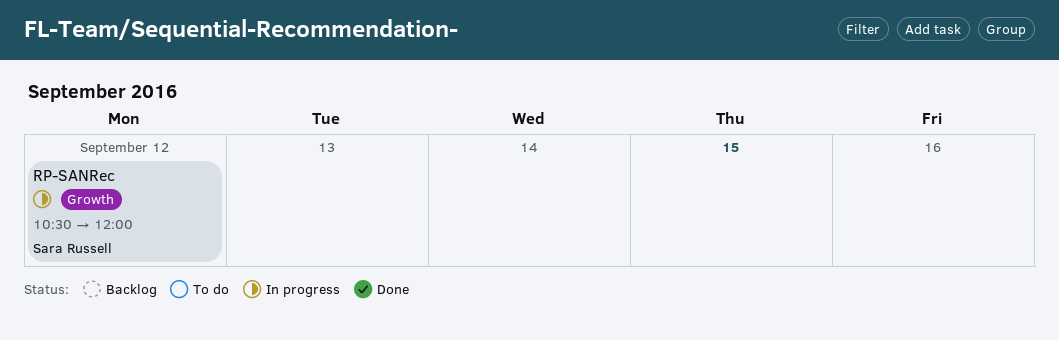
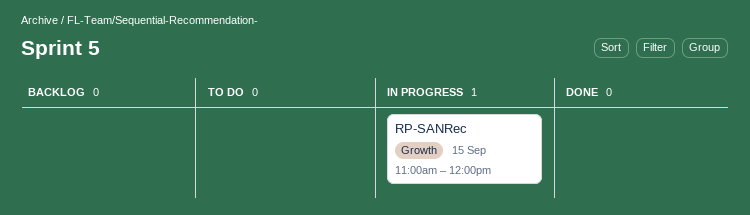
RP-SANRec, day: Sep 12 -> Sep 15
RP-SANRec, begins: 10:30 -> 11:00

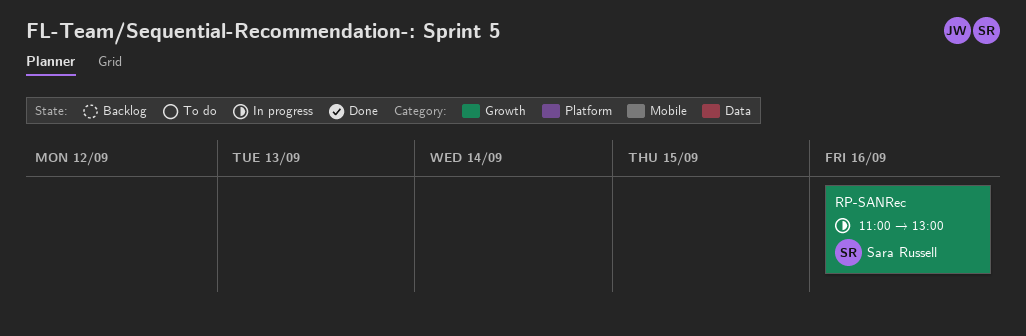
RP-SANRec, day: Sep 15 -> Sep 16
RP-SANRec, ends: 12:00 -> 13:00

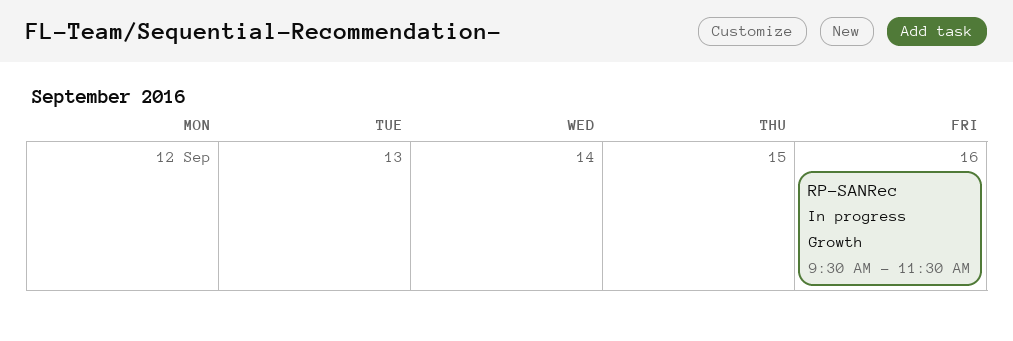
RP-SANRec, begins: 11:00 -> 09:30
RP-SANRec, ends: 13:00 -> 11:30

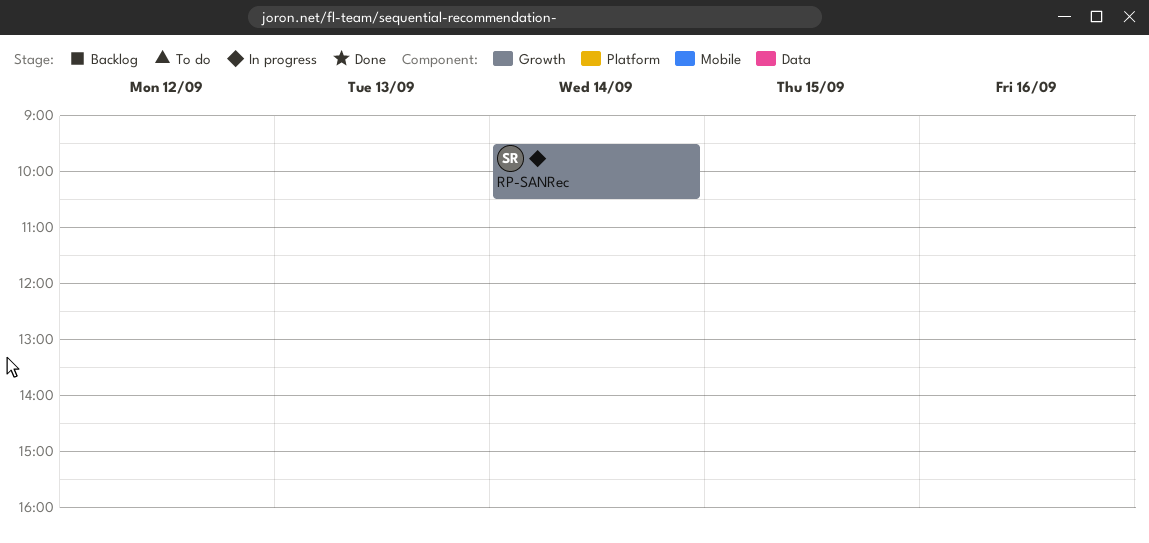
RP-SANRec, day: Sep 16 -> Sep 14
RP-SANRec, ends: 11:30 -> 10:30

